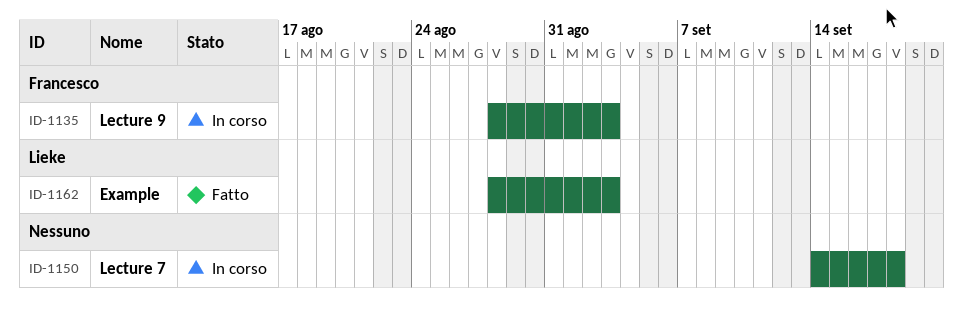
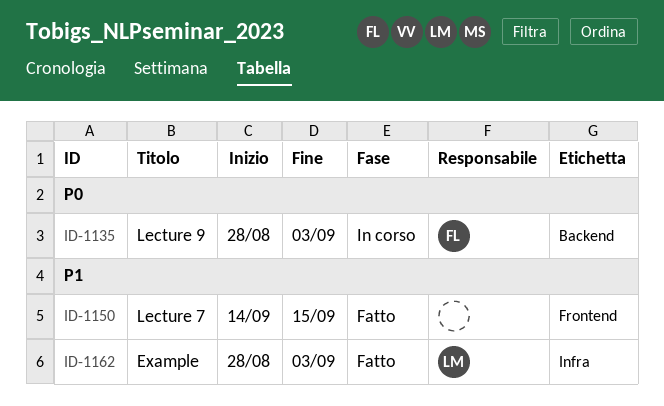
ID-1150, status: In corso -> Fatto
ID-1150, due: Sep 18 -> Sep 15

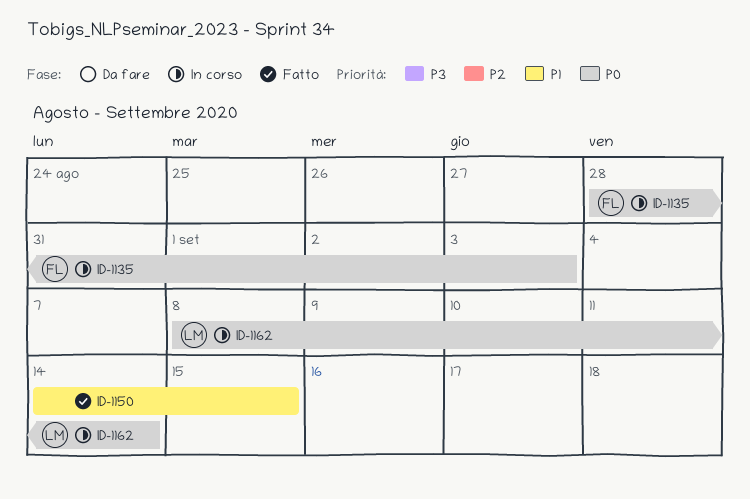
ID-1162, status: Fatto -> In corso
ID-1162, priority: P1 -> P0
ID-1162, start: Aug 28 -> Sep 8
ID-1162, due: Sep 3 -> Sep 14

